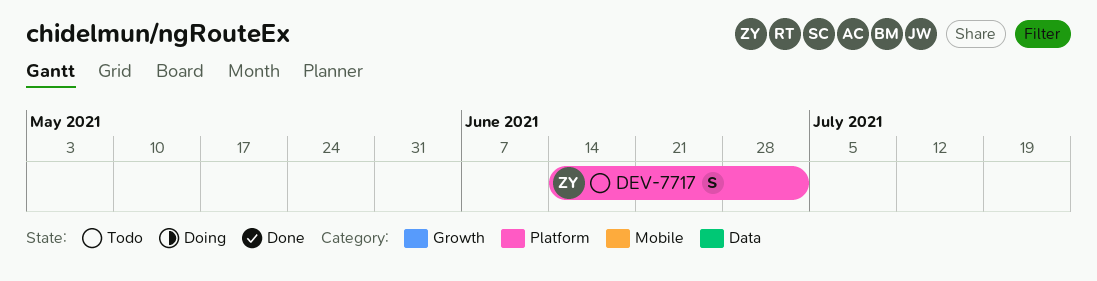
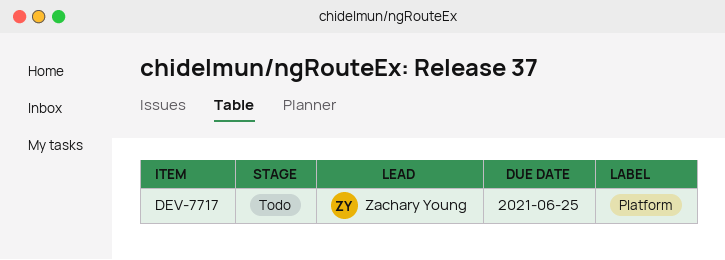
DEV-7717, due: Jul 2 -> Jun 25

